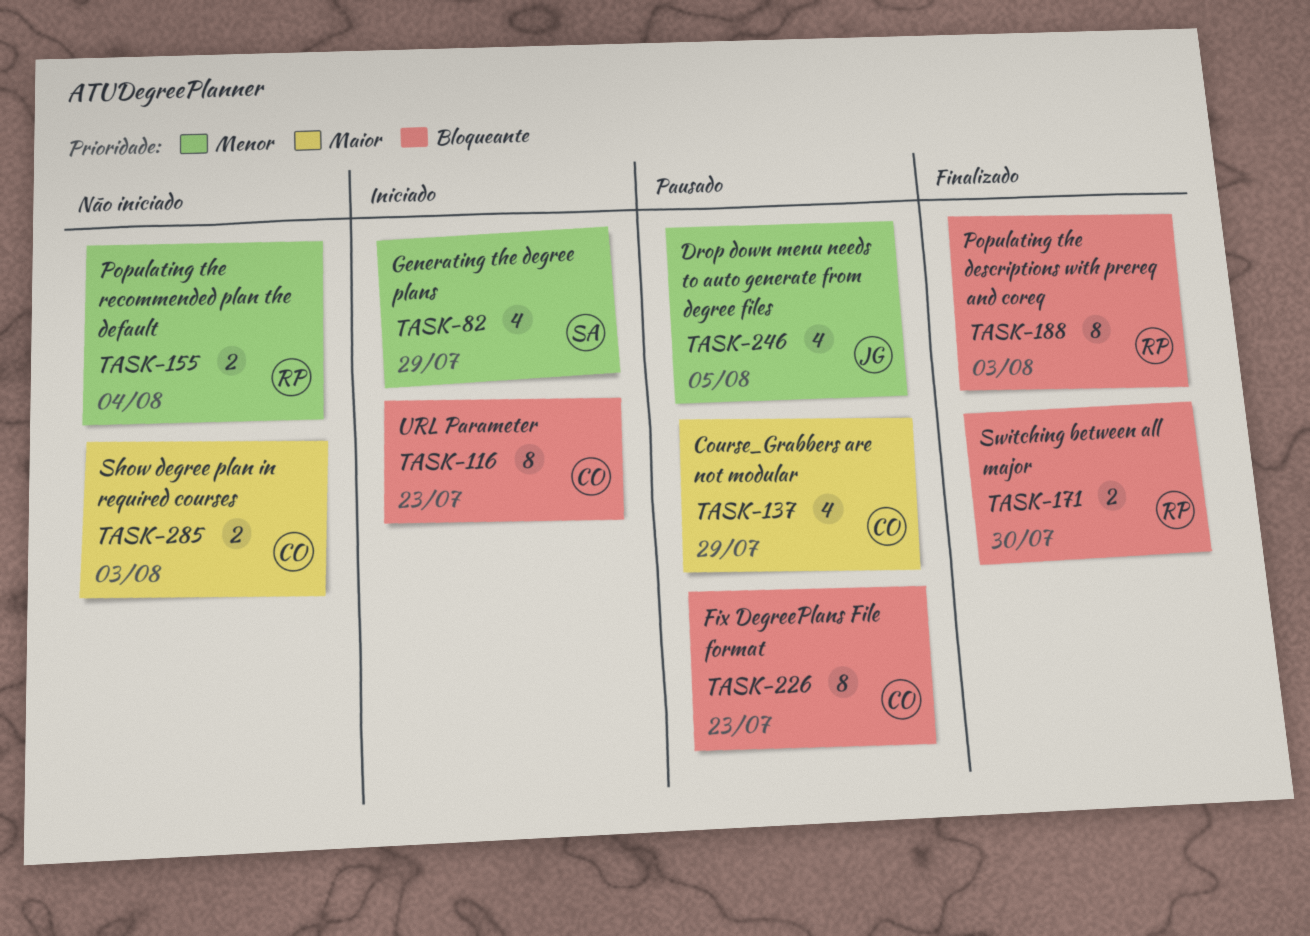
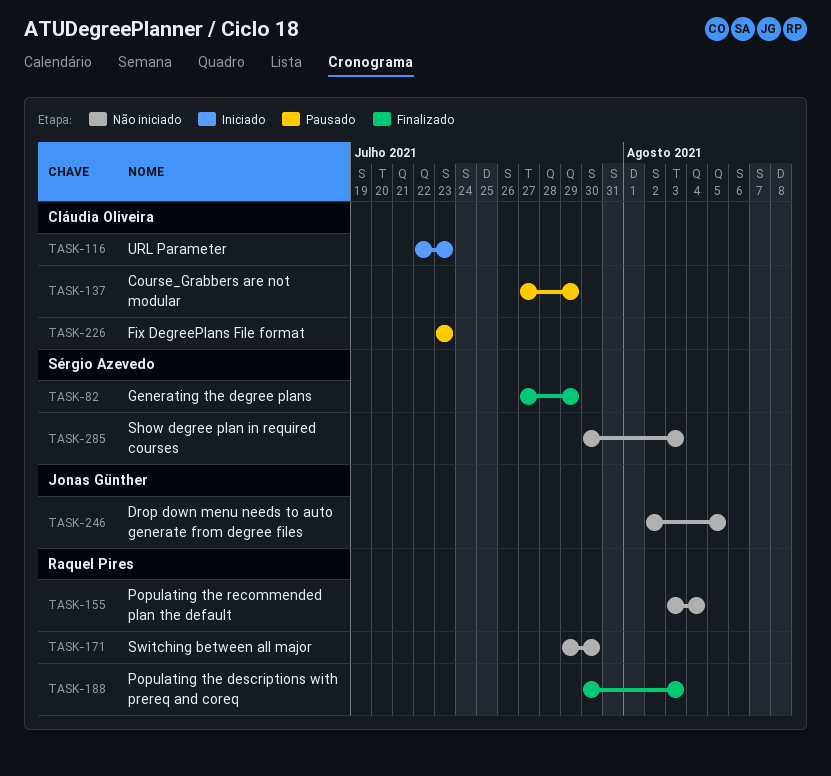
TASK-82, status: Iniciado -> Finalizado
TASK-171, status: Finalizado -> Não iniciado
TASK-246, status: Pausado -> Não iniciado
TASK-285, owner: Cláudia Oliveira -> Sérgio Azevedo

